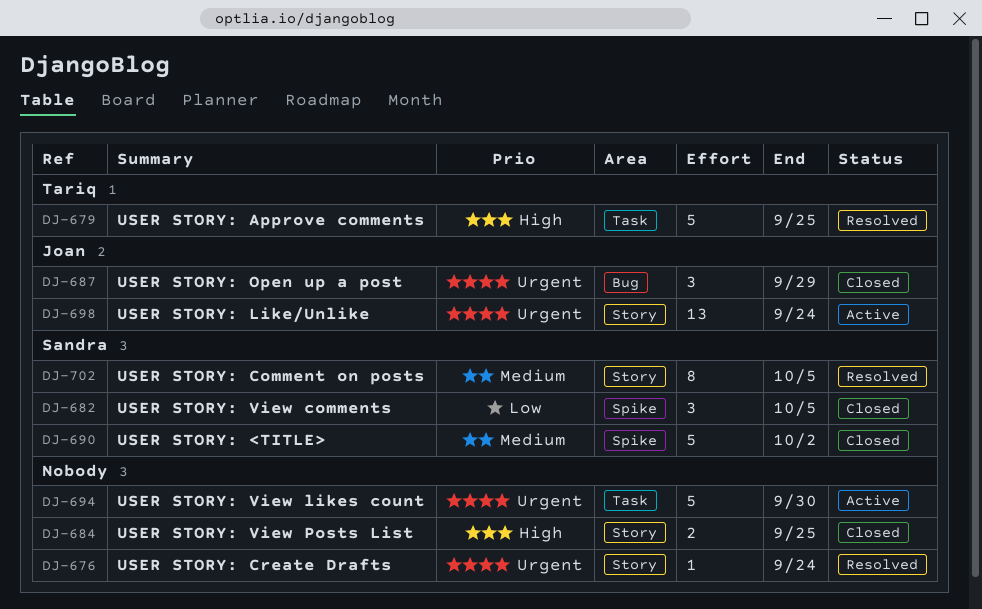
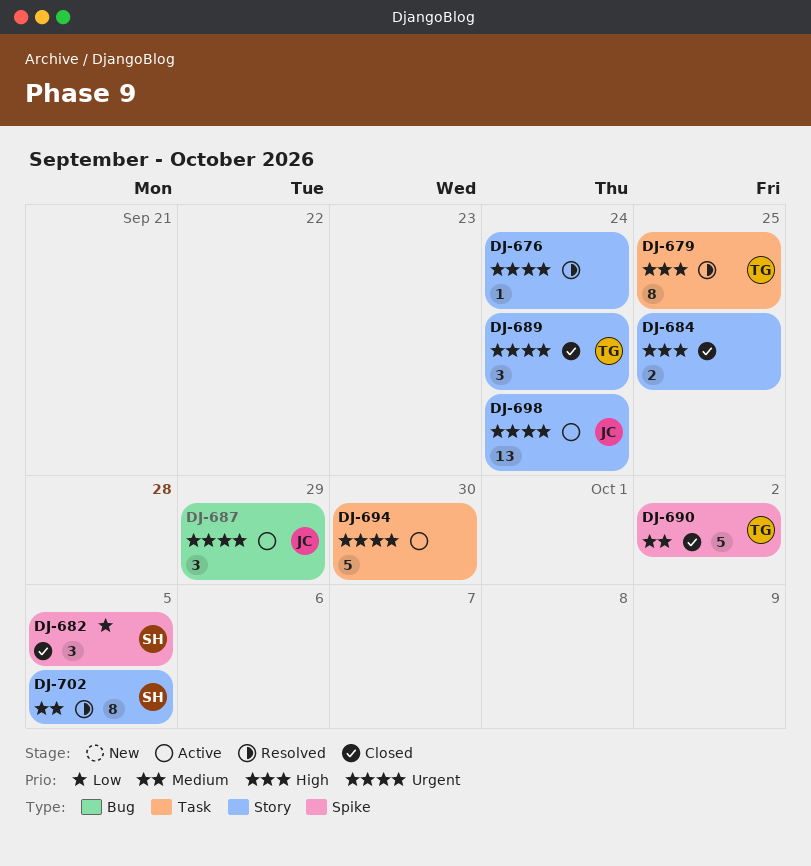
DJ-679, estimate: 5 -> 8
DJ-687, status: Closed -> Active
DJ-689: none -> present
DJ-690, owner: Sandra -> Tariq

